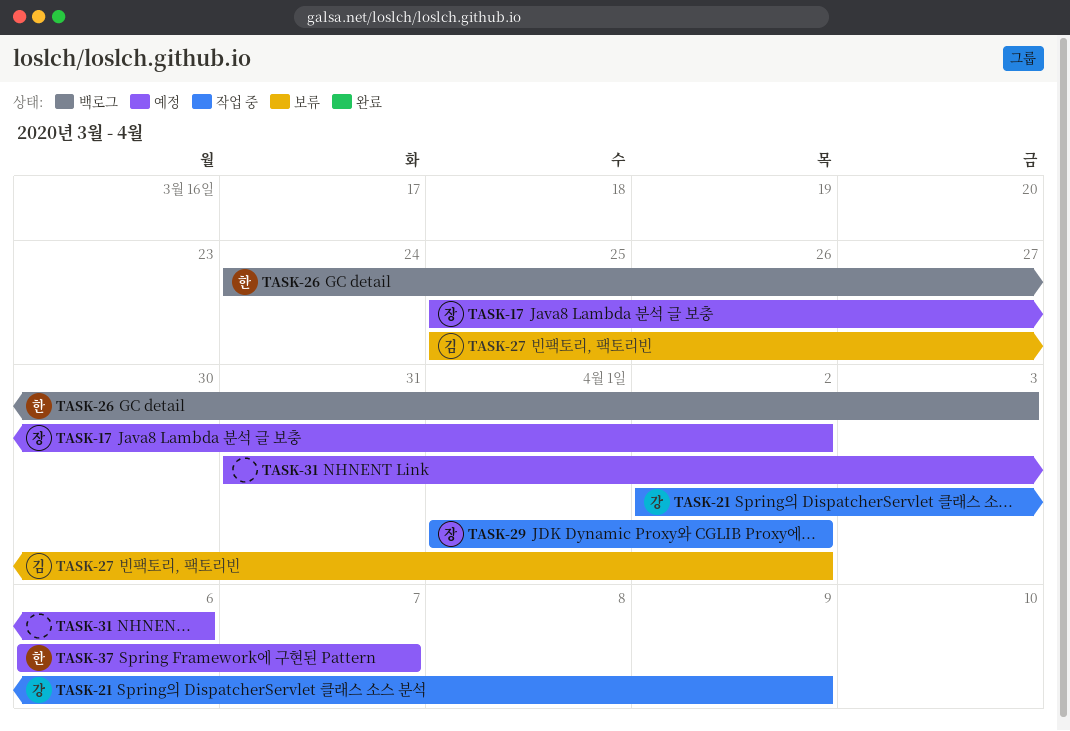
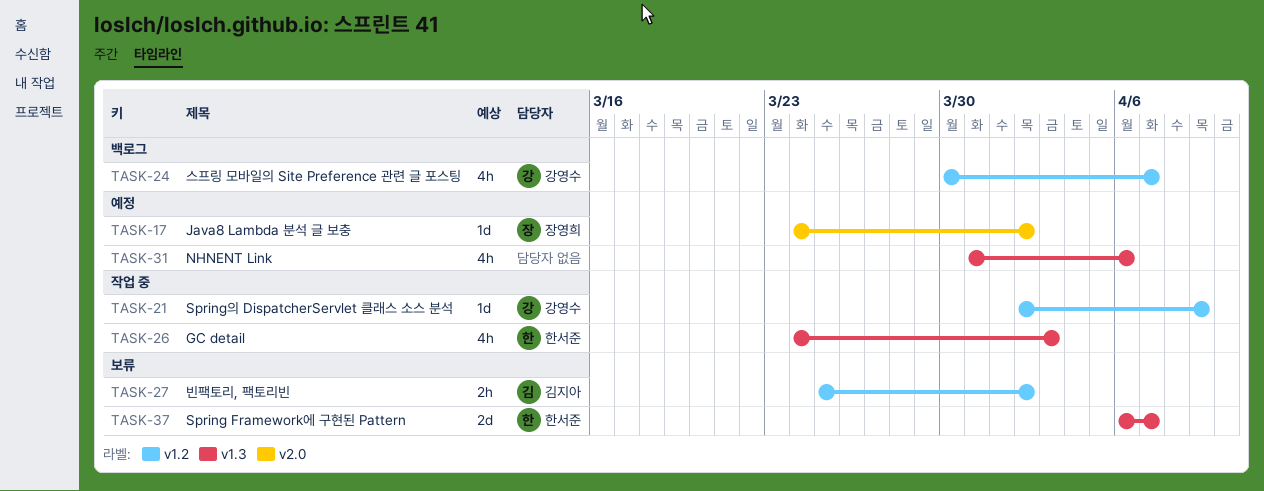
TASK-17, start: Mar 25 -> Mar 24
TASK-24: none -> present
TASK-26, status: 백로그 -> 작업 중
TASK-29: present -> none
TASK-37, status: 예정 -> 보류

